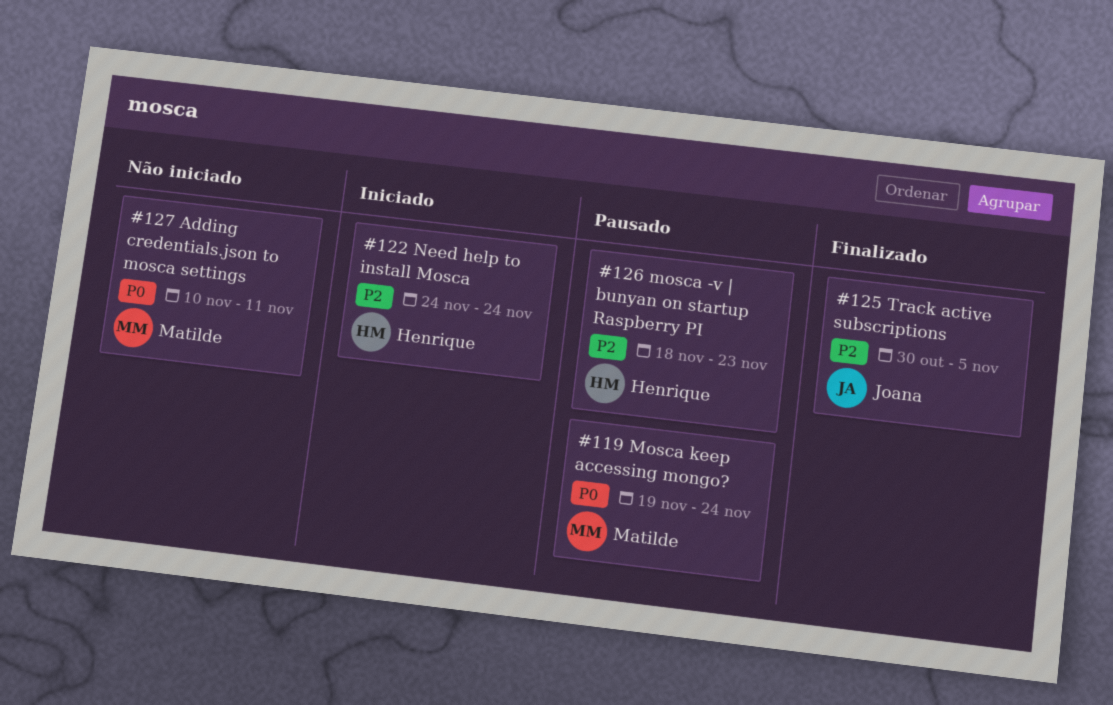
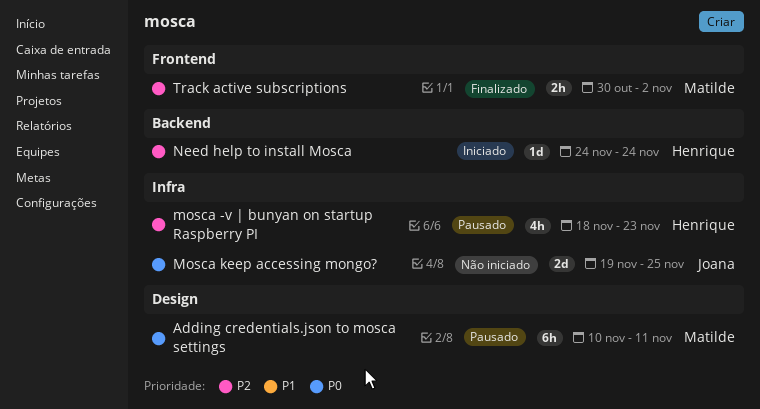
Adding credentials.json to mosca settings, status: Não iniciado -> Pausado
Mosca keep accessing mongo?, status: Pausado -> Não iniciado
Mosca keep accessing mongo?, owner: Matilde -> Joana
Mosca keep accessing mongo?, due: Nov 24 -> Nov 25
Track active subscriptions, owner: Joana -> Matilde
Track active subscriptions, due: Nov 5 -> Nov 2

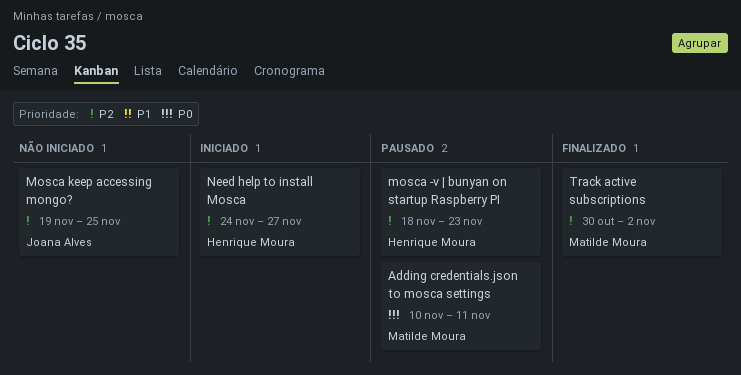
Mosca keep accessing mongo?, priority: P0 -> P2
Need help to install Mosca, due: Nov 24 -> Nov 27

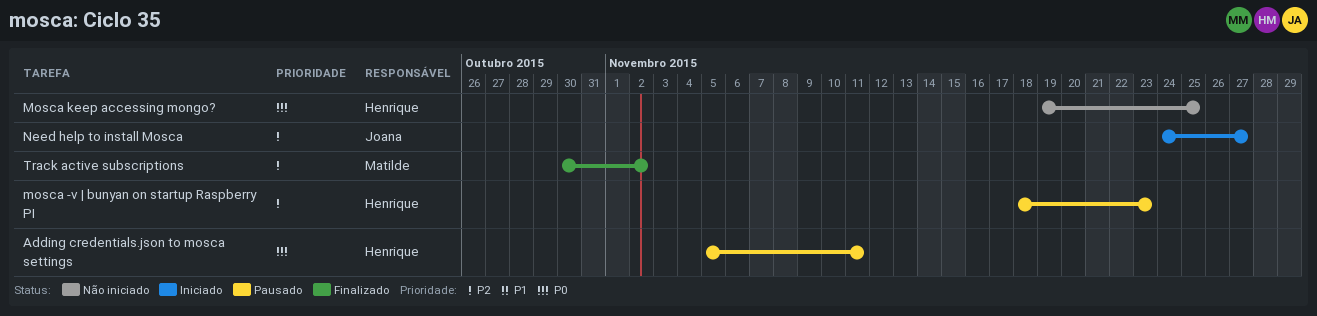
Adding credentials.json to mosca settings, owner: Matilde Moura -> Henrique Moura
Adding credentials.json to mosca settings, start: Nov 10 -> Nov 5
Mosca keep accessing mongo?, owner: Joana Alves -> Henrique Moura
Mosca keep accessing mongo?, priority: P2 -> P0
Need help to install Mosca, owner: Henrique Moura -> Joana Alves

